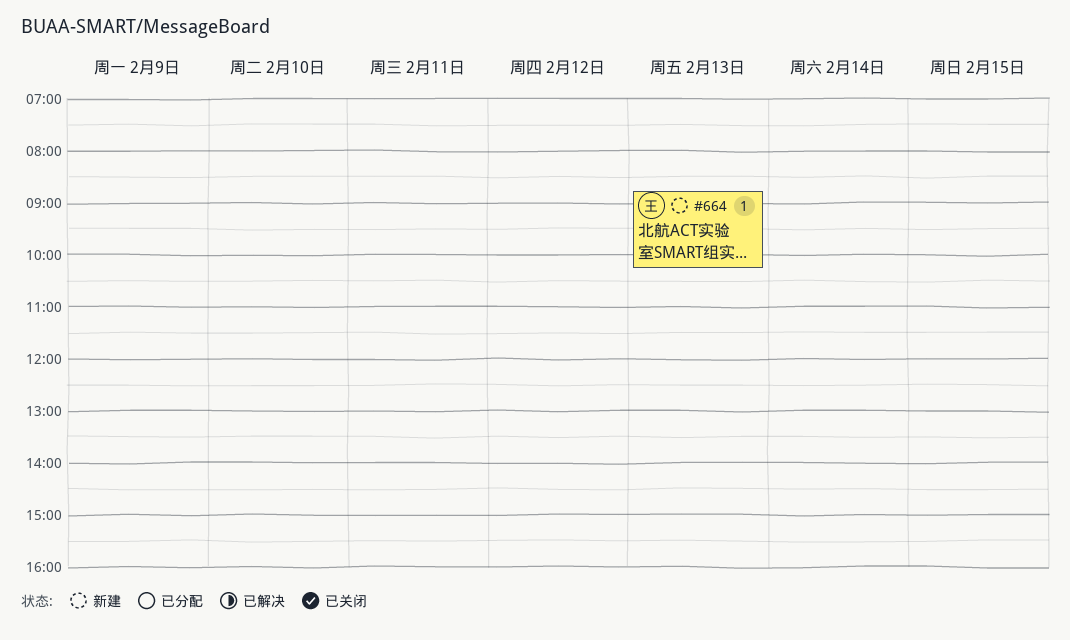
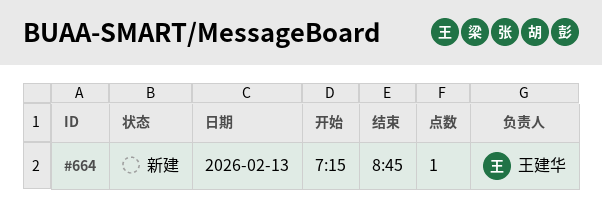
#664, begins: 08:45 -> 07:15
#664, ends: 10:15 -> 08:45

